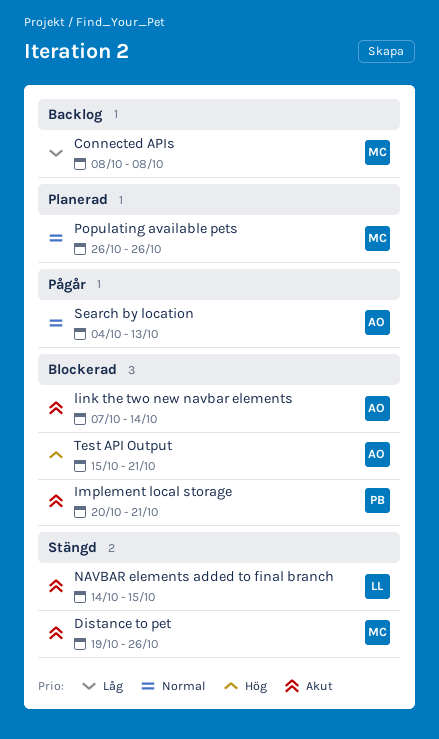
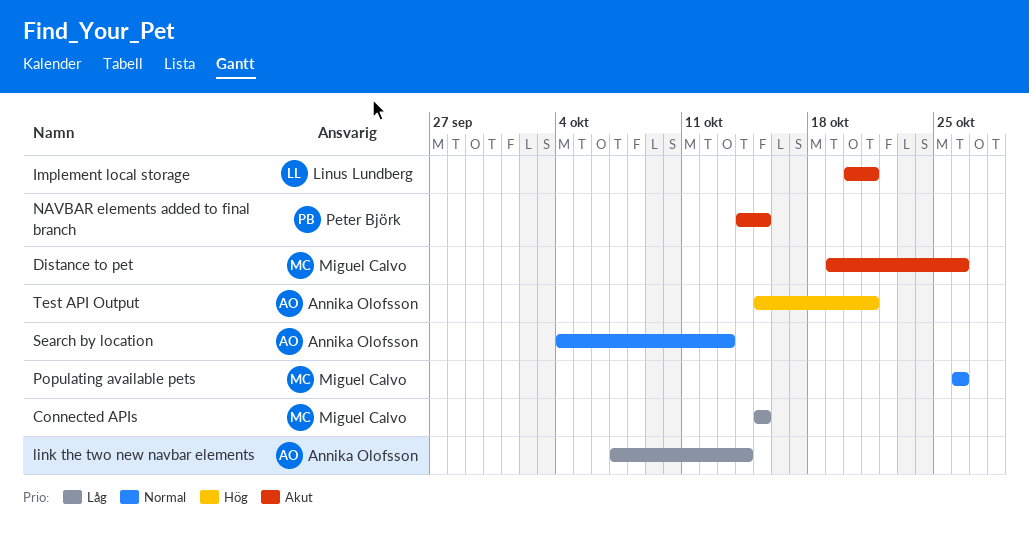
Connected APIs, start: Oct 8 -> Oct 15
Connected APIs, due: Oct 8 -> Oct 15
Implement local storage, owner: Peter Björk -> Linus Lundberg
link the two new navbar elements, priority: Akut -> Låg
NAVBAR elements added to final branch, owner: Linus Lundberg -> Peter Björk

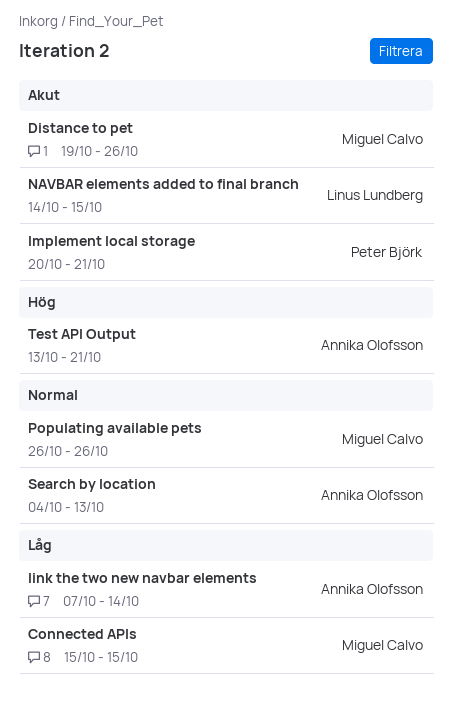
Implement local storage, owner: Linus Lundberg -> Peter Björk
NAVBAR elements added to final branch, owner: Peter Björk -> Linus Lundberg
Test API Output, start: Oct 15 -> Oct 13

